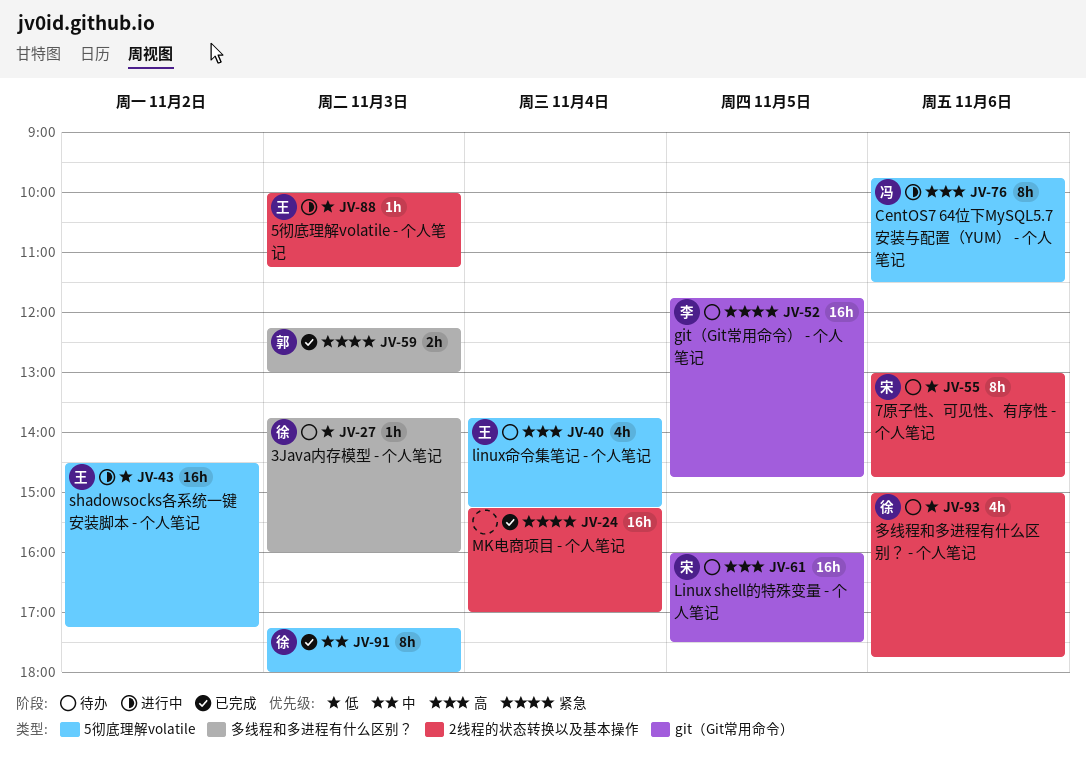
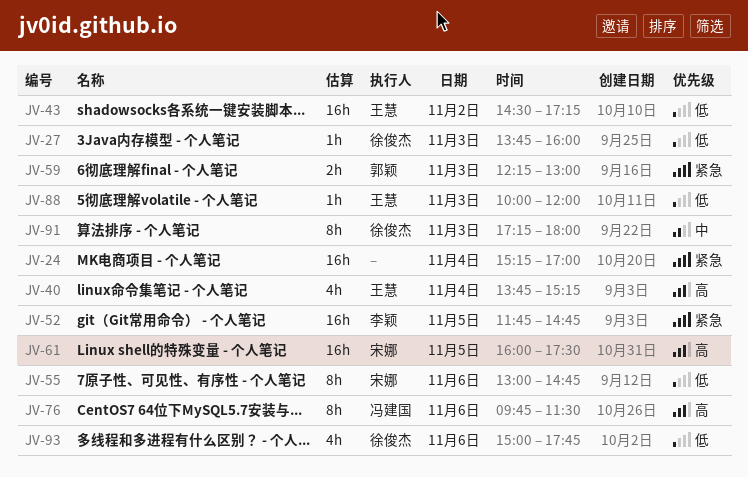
JV-88, ends: 11:15 -> 12:00

